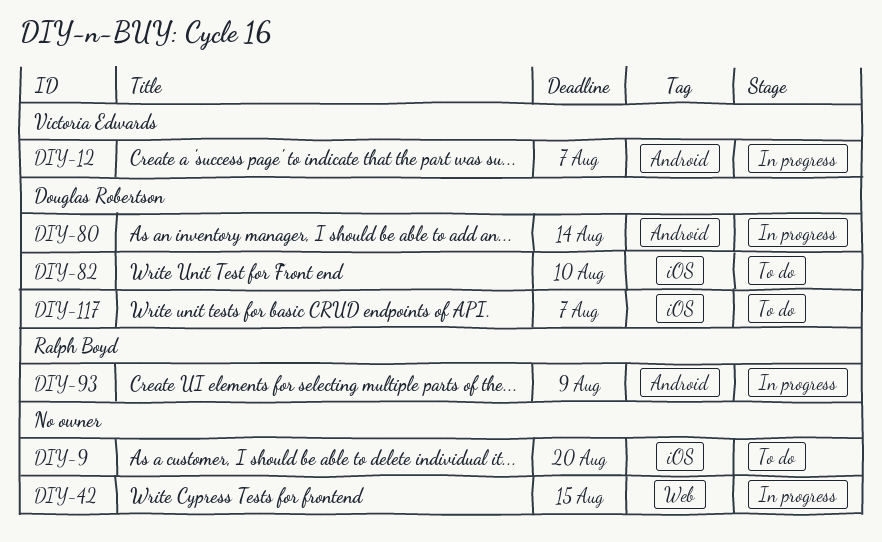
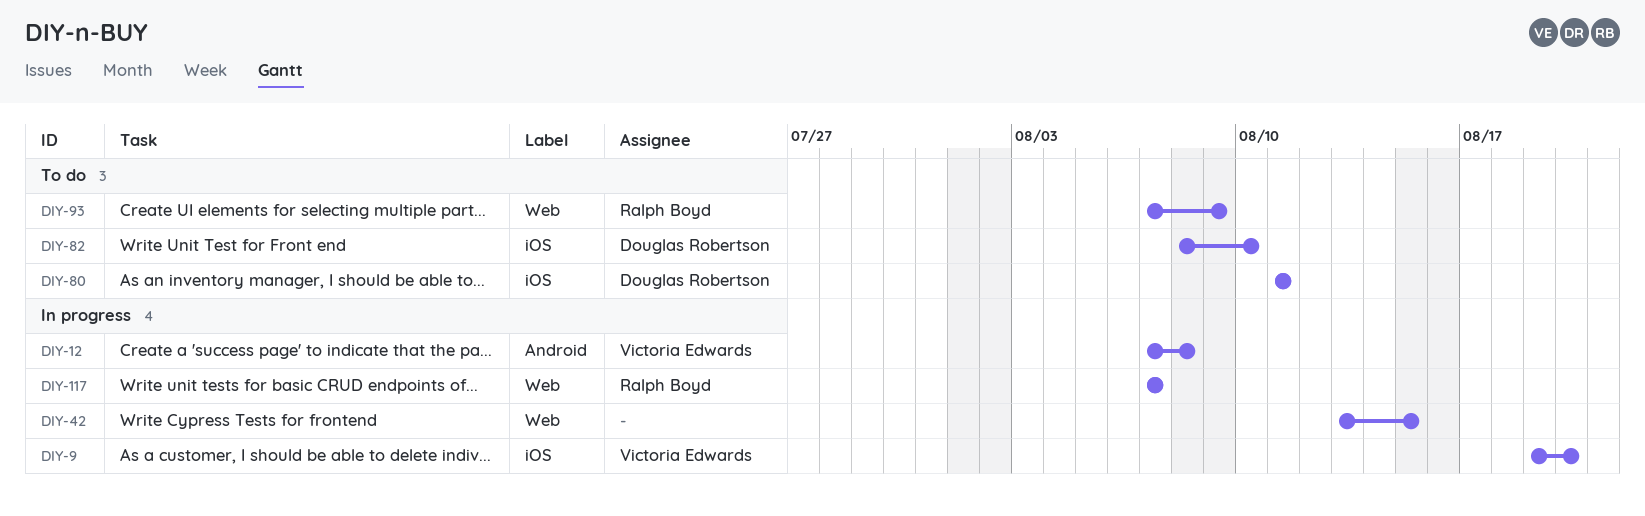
DIY-9, status: To do -> In progress
DIY-9, owner: none -> Victoria Edwards
DIY-12, due: Aug 7 -> Aug 8
DIY-80, status: In progress -> To do
DIY-80, label: Android -> iOS
DIY-80, due: Aug 14 -> Aug 11
DIY-93, status: In progress -> To do
DIY-93, label: Android -> Web
DIY-117, status: To do -> In progress
DIY-117, owner: Douglas Robertson -> Ralph Boyd
DIY-117, label: iOS -> Web

